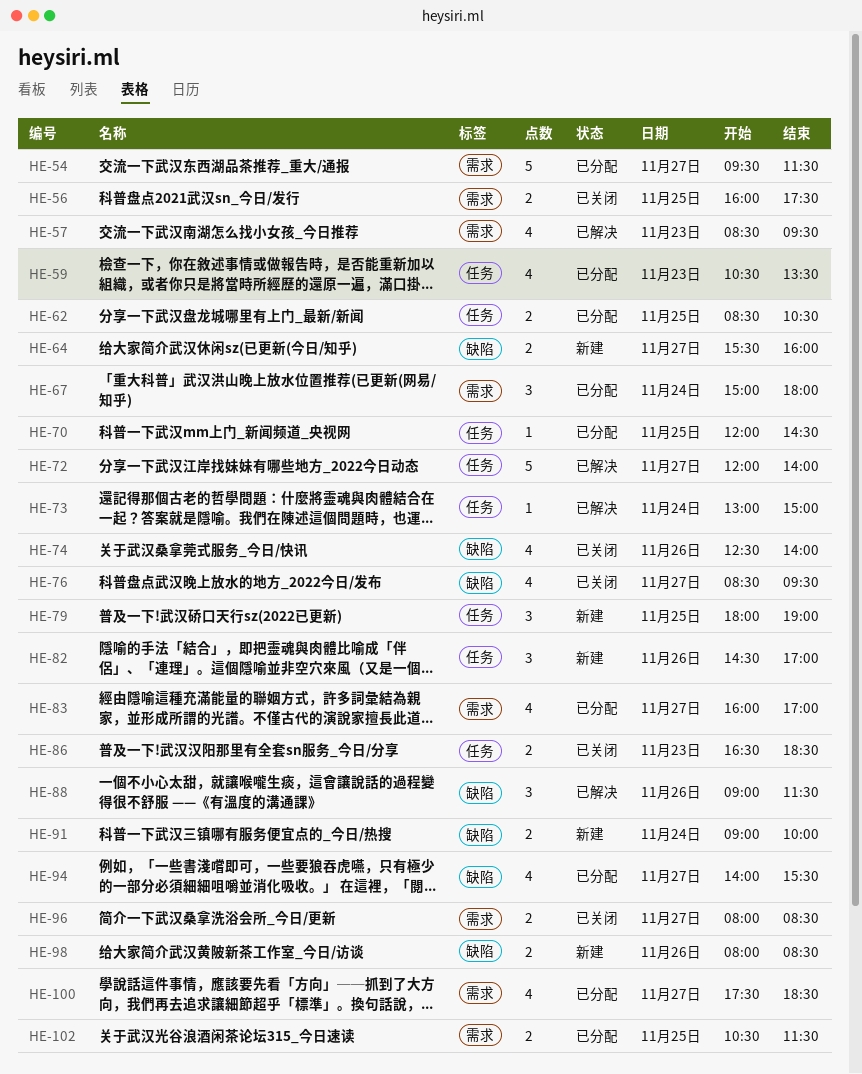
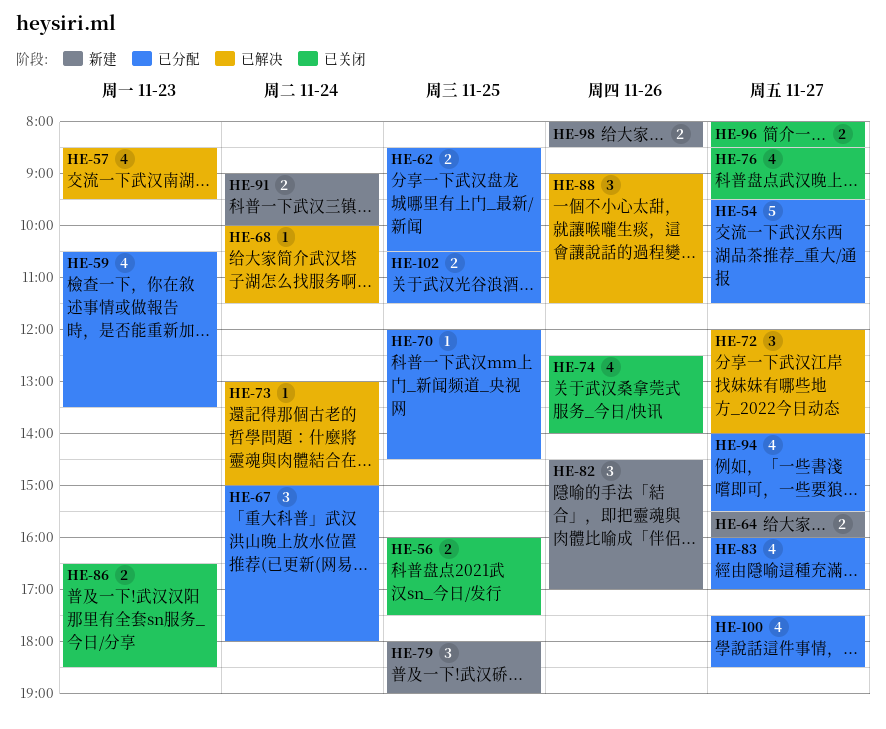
HE-68: none -> present
HE-72, estimate: 5 -> 3

